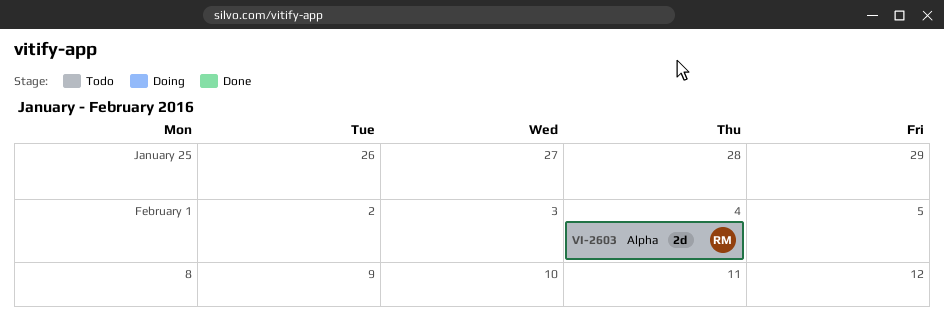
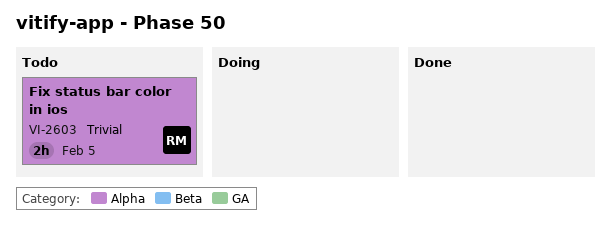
VI-2603, estimate: 2d -> 2h
VI-2603, due: Feb 4 -> Feb 5

